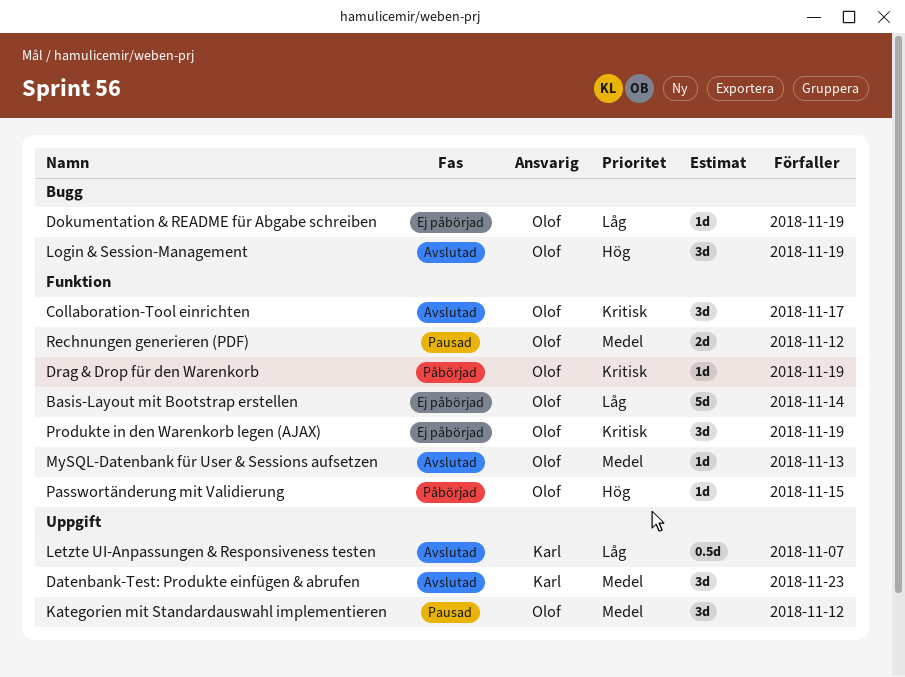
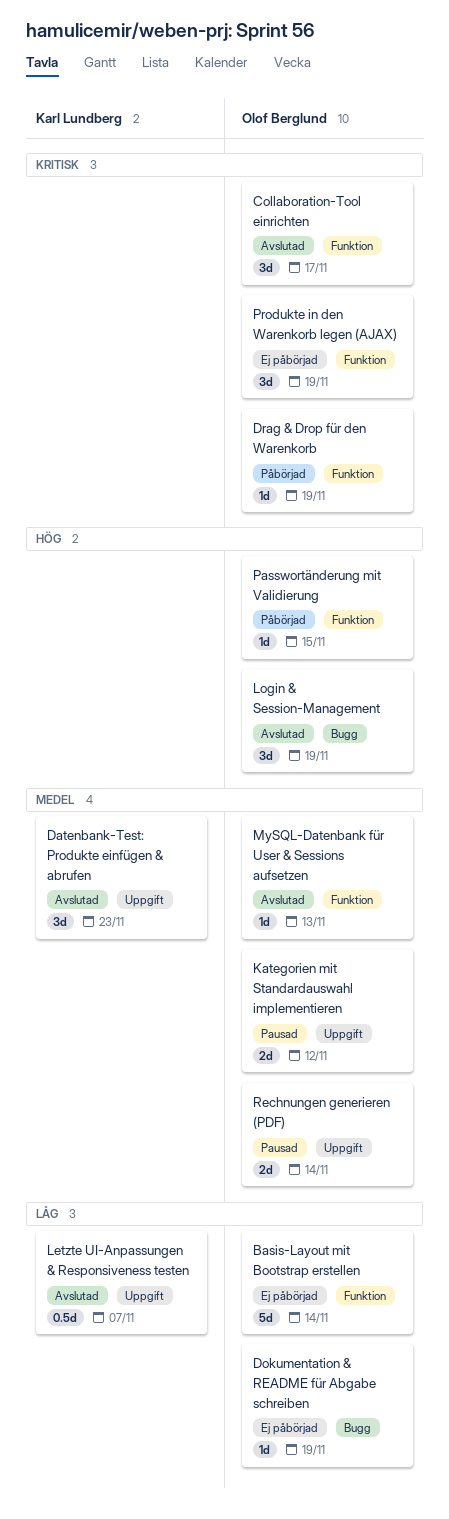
Kategorien mit Standardauswahl implementieren, estimate: 3d -> 2d
Rechnungen generieren (PDF), label: Funktion -> Uppgift
Rechnungen generieren (PDF), due: Nov 12 -> Nov 14

